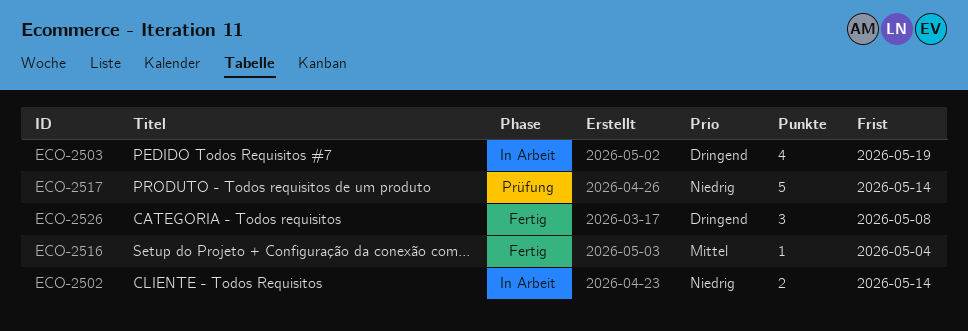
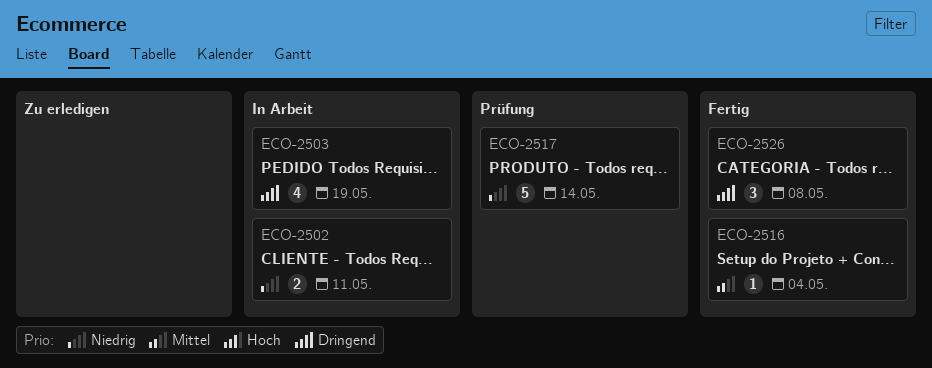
ECO-2502, due: May 14 -> May 11

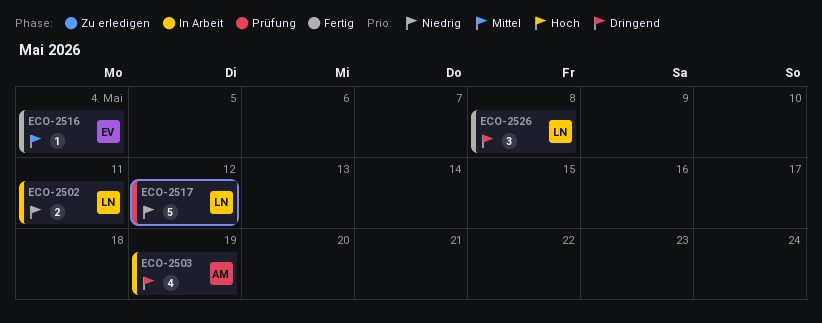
ECO-2517, due: May 14 -> May 12

